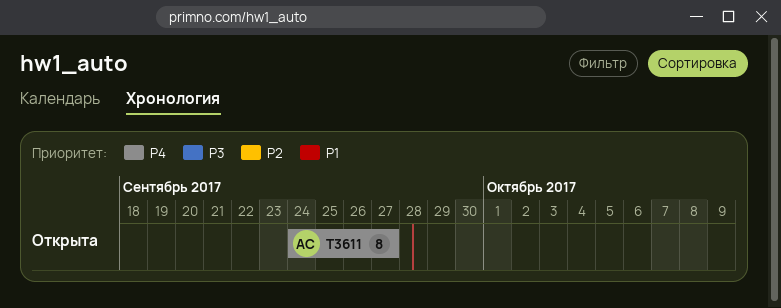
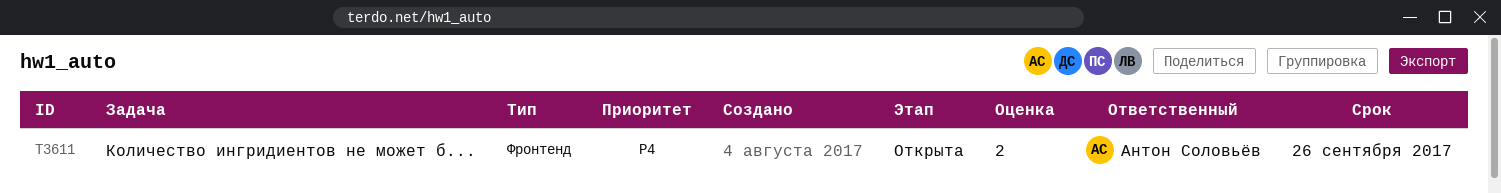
T3611, estimate: 8 -> 2
T3611, due: Sep 27 -> Sep 26

